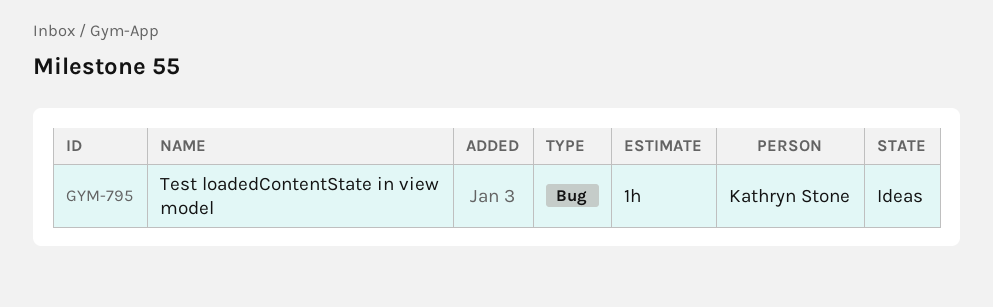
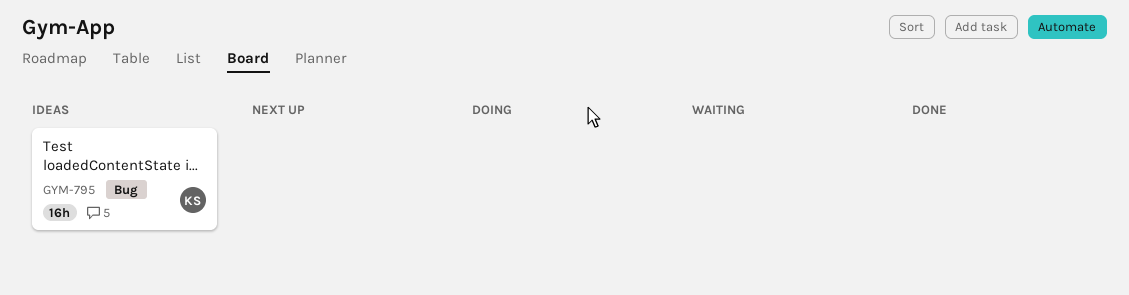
GYM-795, estimate: 1h -> 16h

